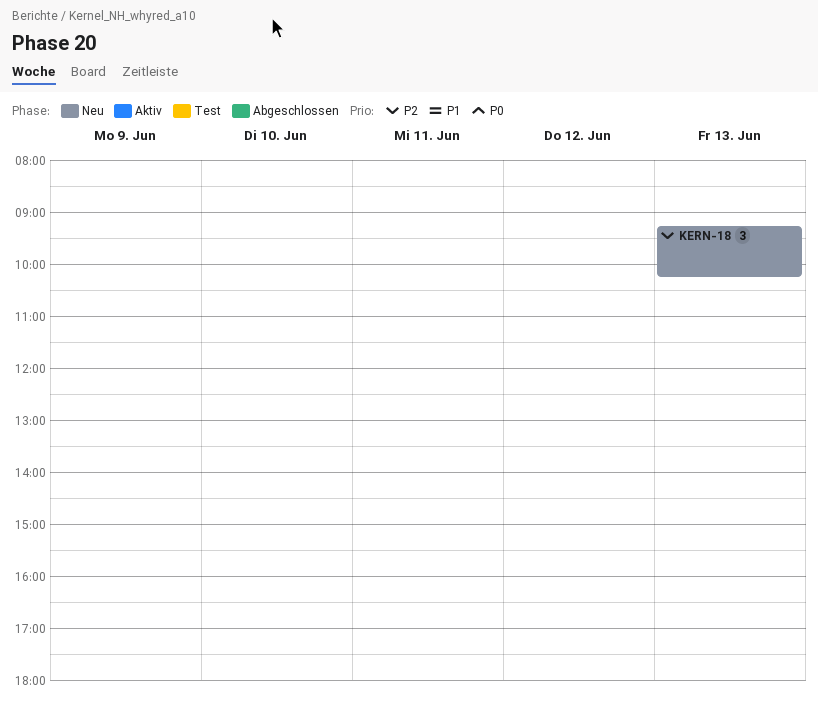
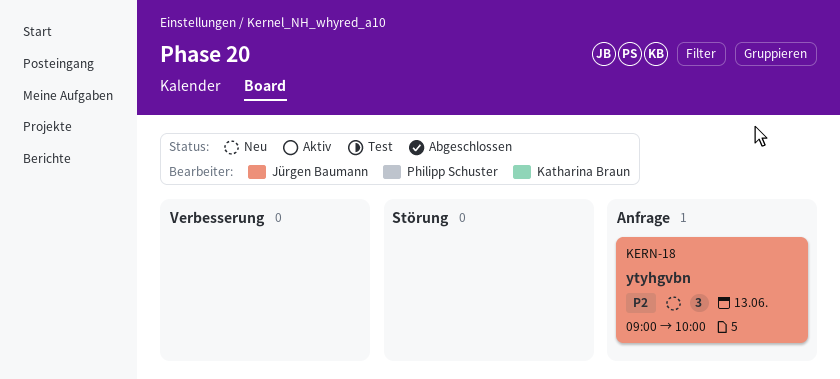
KERN-18, begins: 09:15 -> 09:00
KERN-18, ends: 10:15 -> 10:00

